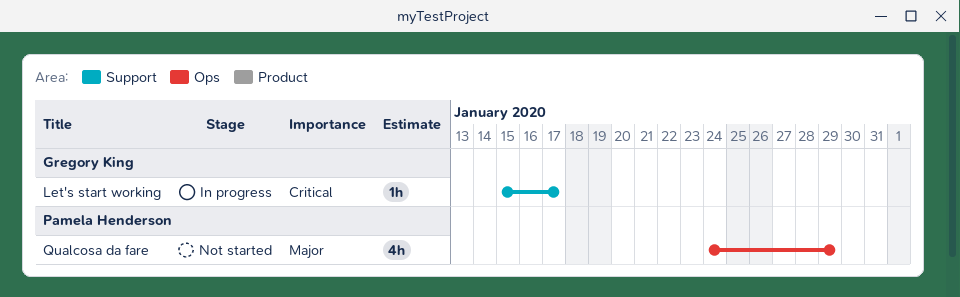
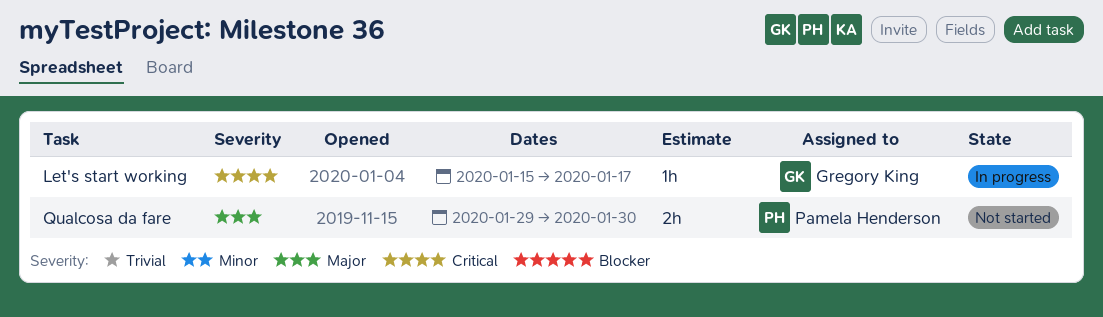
Qualcosa da fare, estimate: 4h -> 2h
Qualcosa da fare, start: Jan 24 -> Jan 29
Qualcosa da fare, due: Jan 29 -> Jan 30

